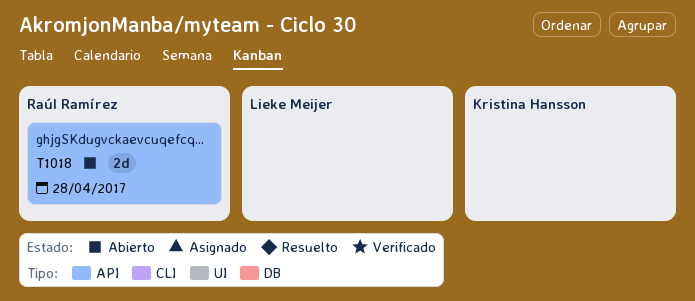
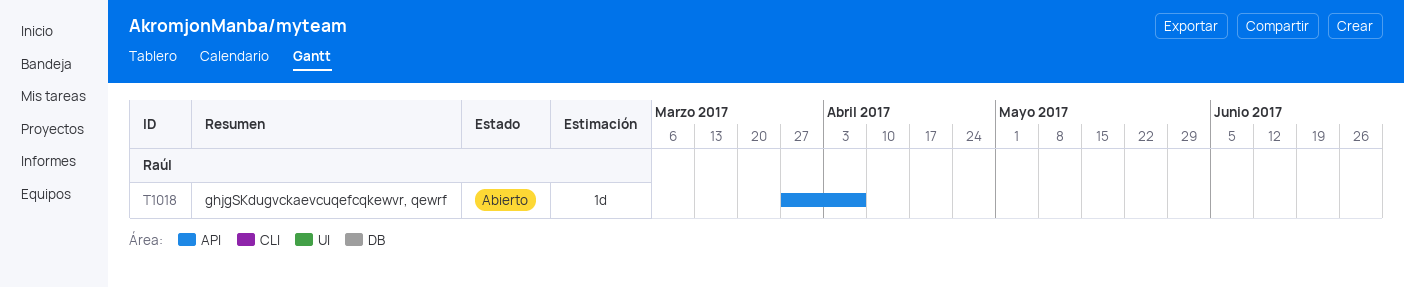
T1018, estimate: 2d -> 1d
T1018, due: Apr 28 -> Apr 7

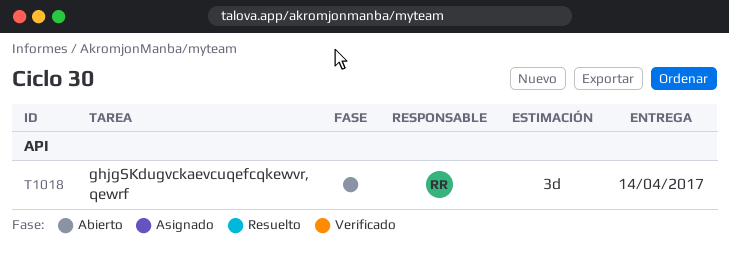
T1018, estimate: 1d -> 3d
T1018, due: Apr 7 -> Apr 14

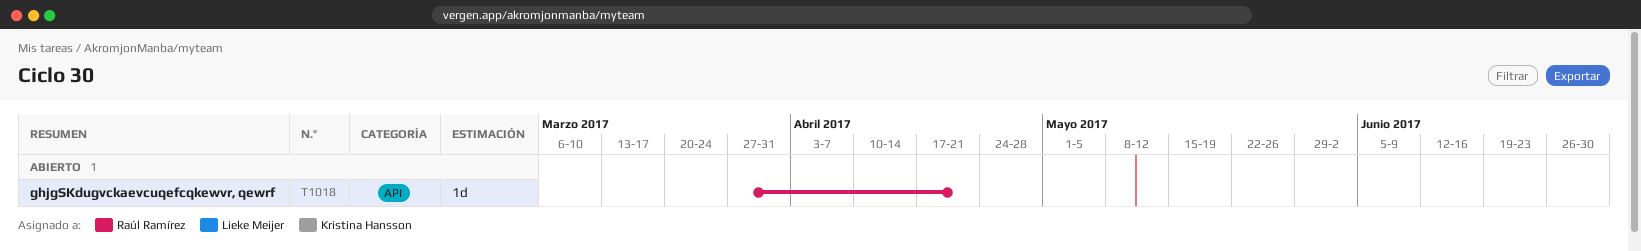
T1018, estimate: 3d -> 1d
T1018, due: Apr 14 -> Apr 21

